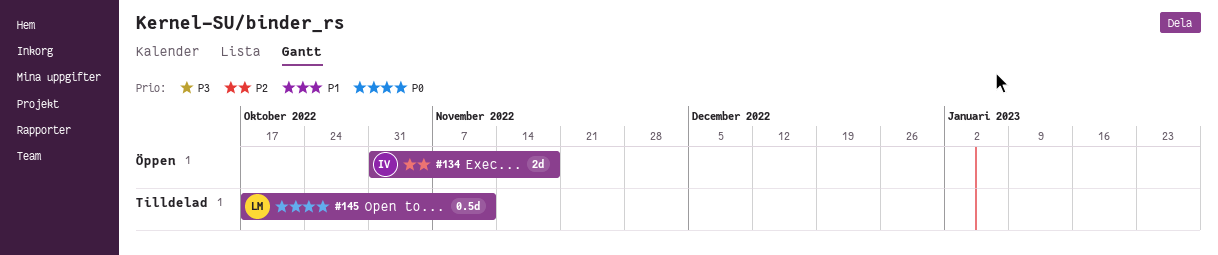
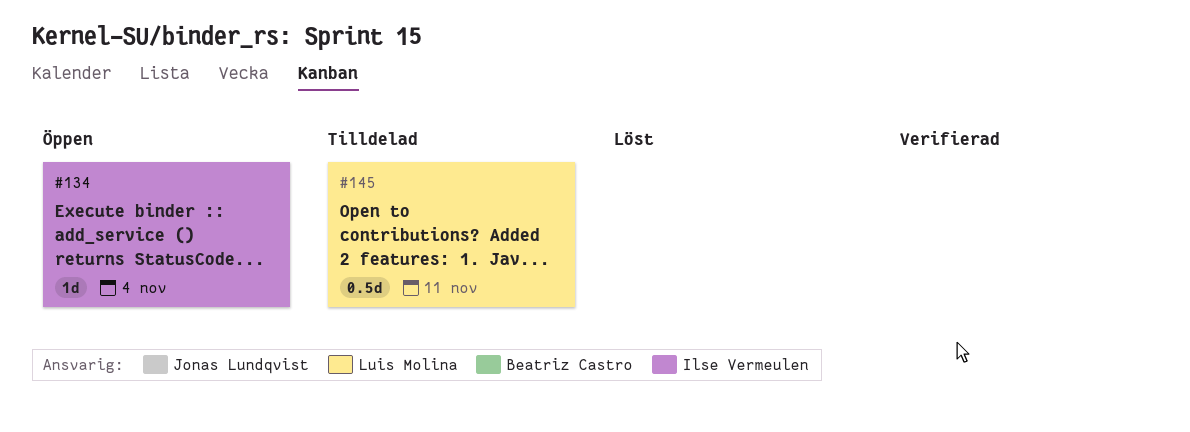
#134, estimate: 2d -> 1d
#134, due: Nov 18 -> Nov 4

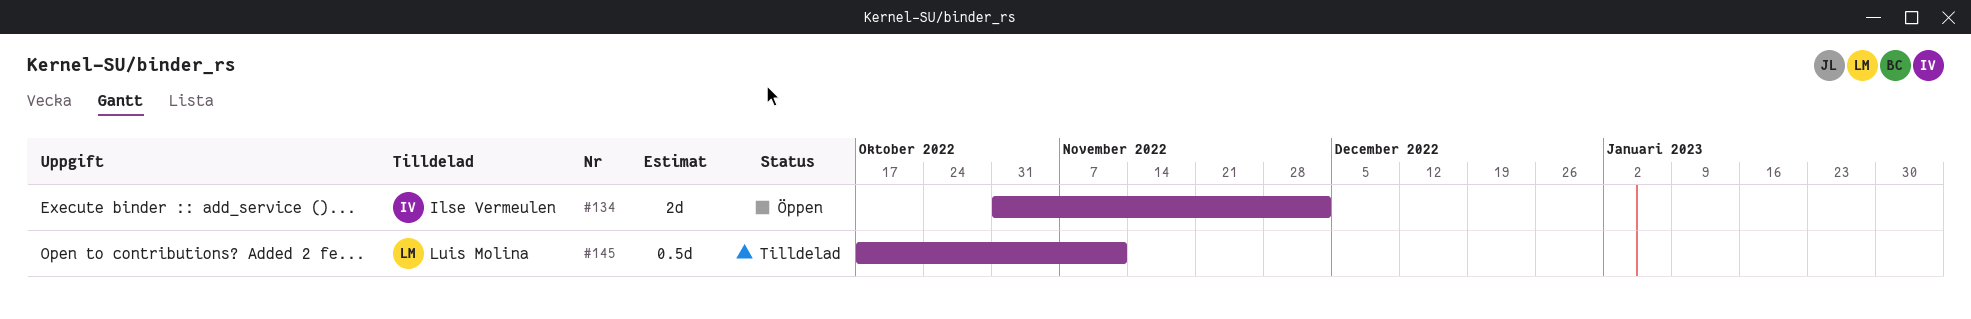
#134, estimate: 1d -> 2d
#134, due: Nov 4 -> Dec 2

